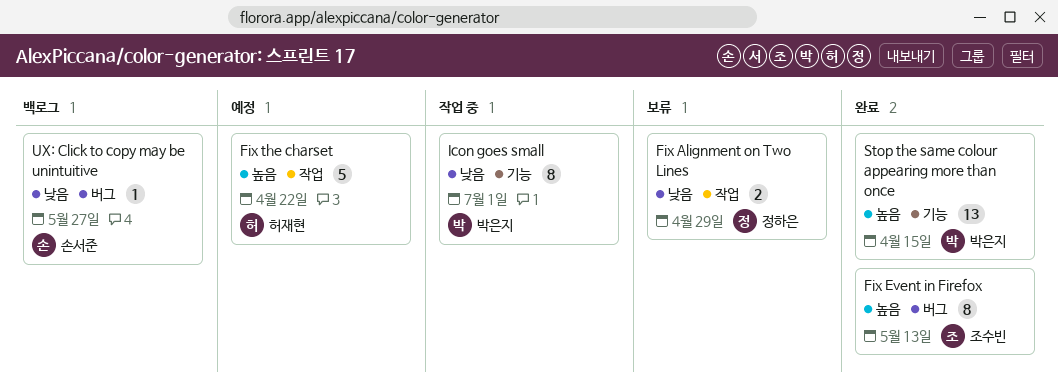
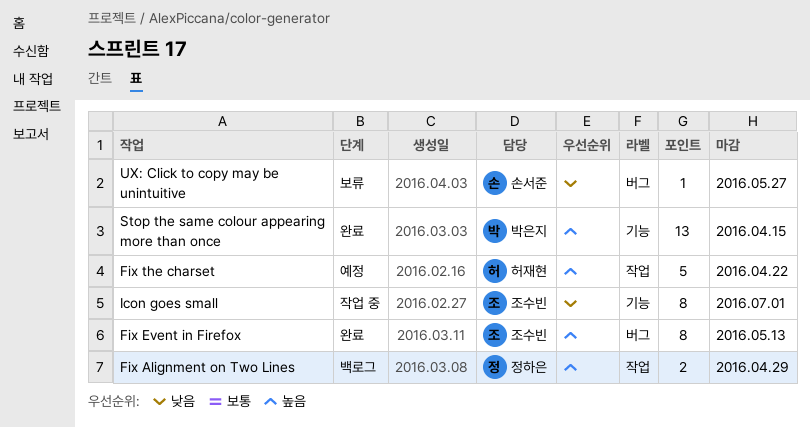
Fix Alignment on Two Lines, status: 보류 -> 백로그
Fix Alignment on Two Lines, priority: 낮음 -> 높음
Icon goes small, owner: 박은지 -> 조수빈
UX: Click to copy may be unintuitive, status: 백로그 -> 보류

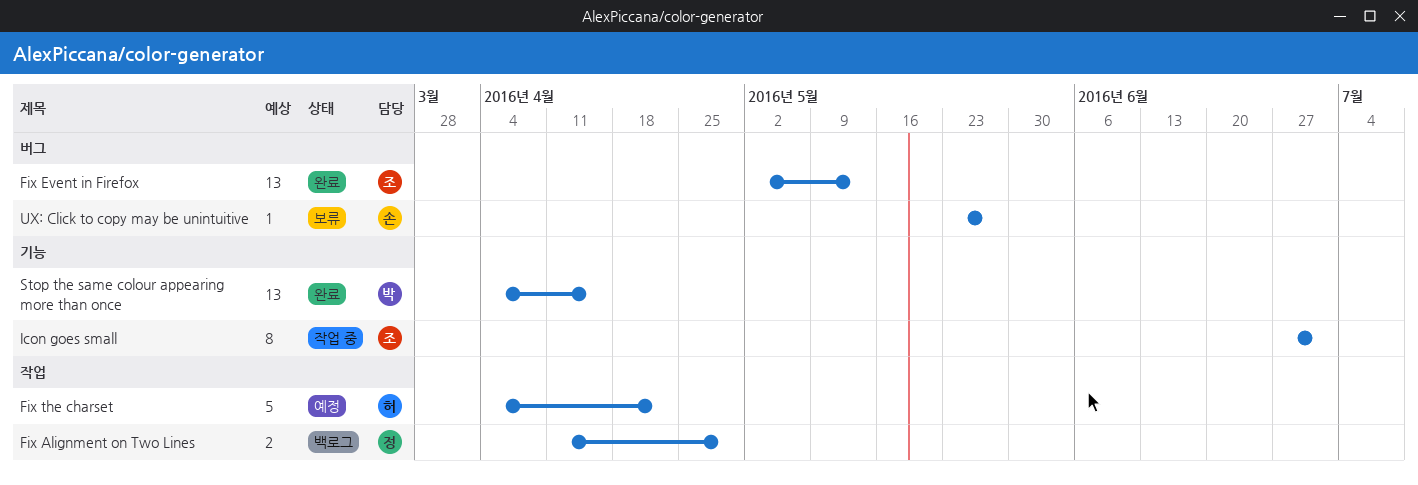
Fix Event in Firefox, estimate: 8 -> 13

